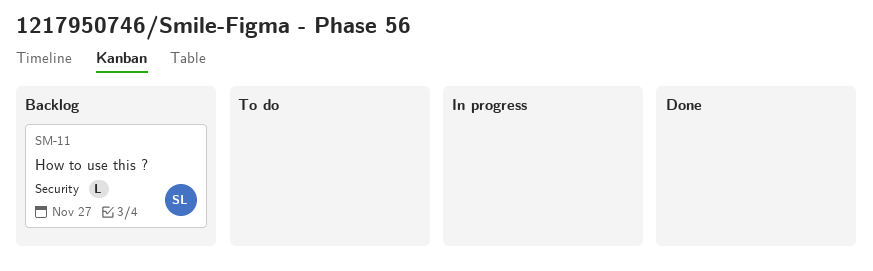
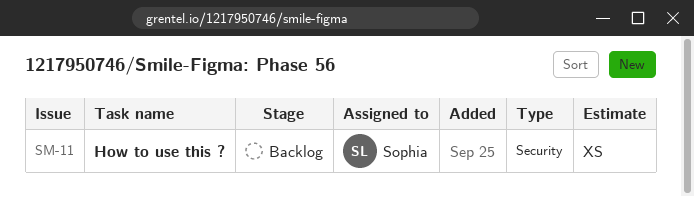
SM-11, estimate: L -> XS

